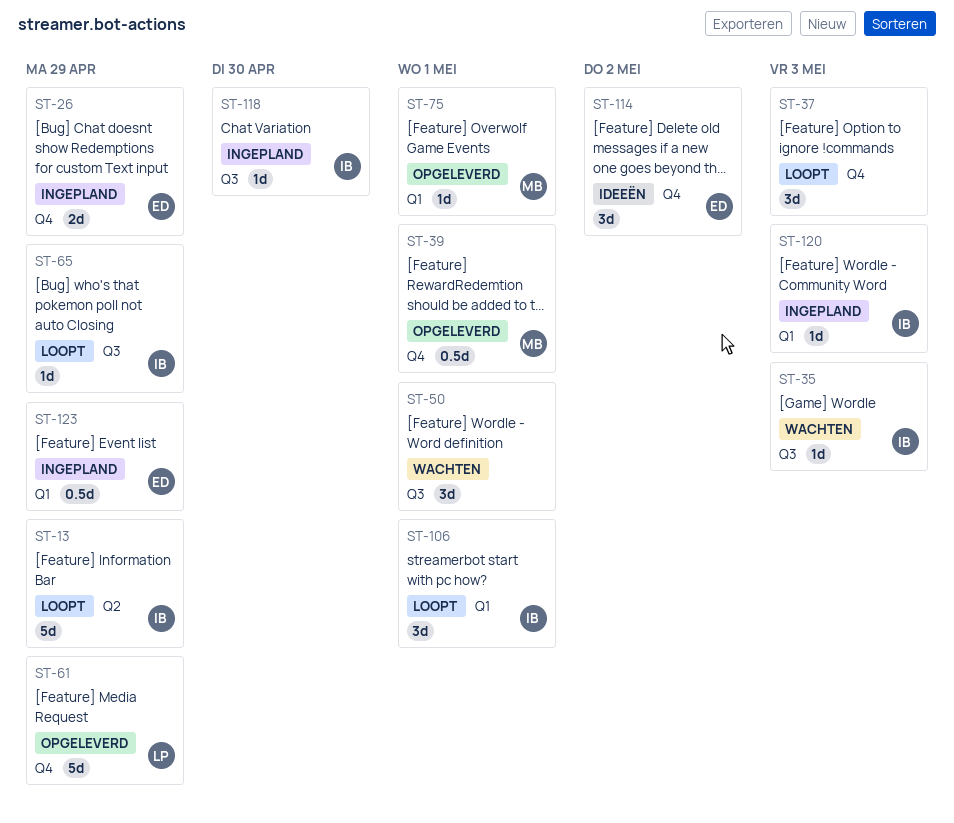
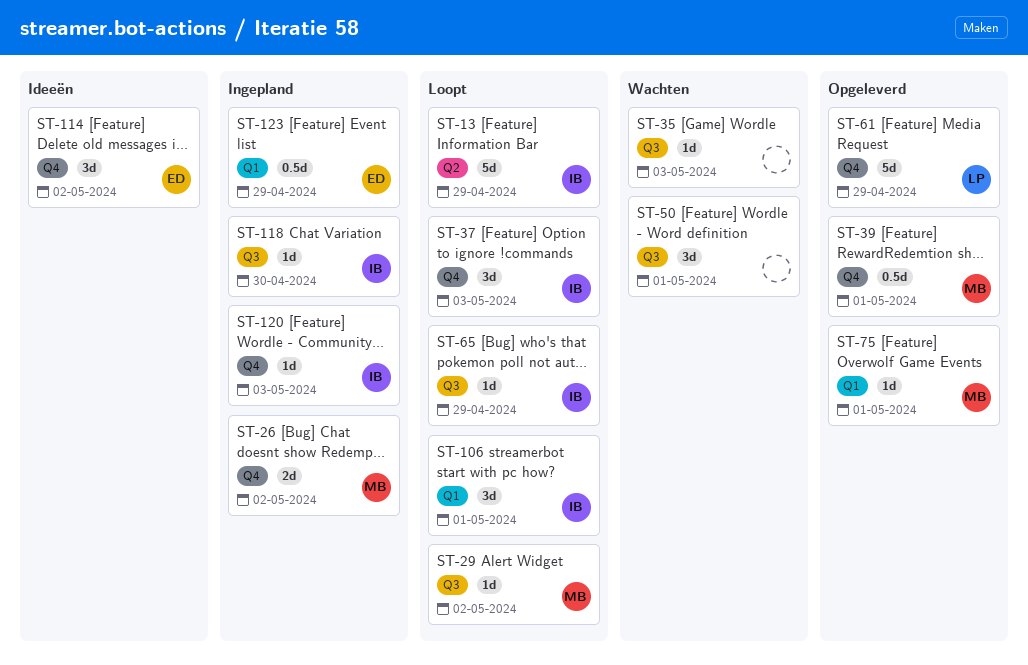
ST-26, owner: ED -> MB
ST-26, due: Apr 29 -> May 2
ST-29: none -> present
ST-35, owner: IB -> none
ST-37, owner: none -> IB
ST-120, label: Q1 -> Q4

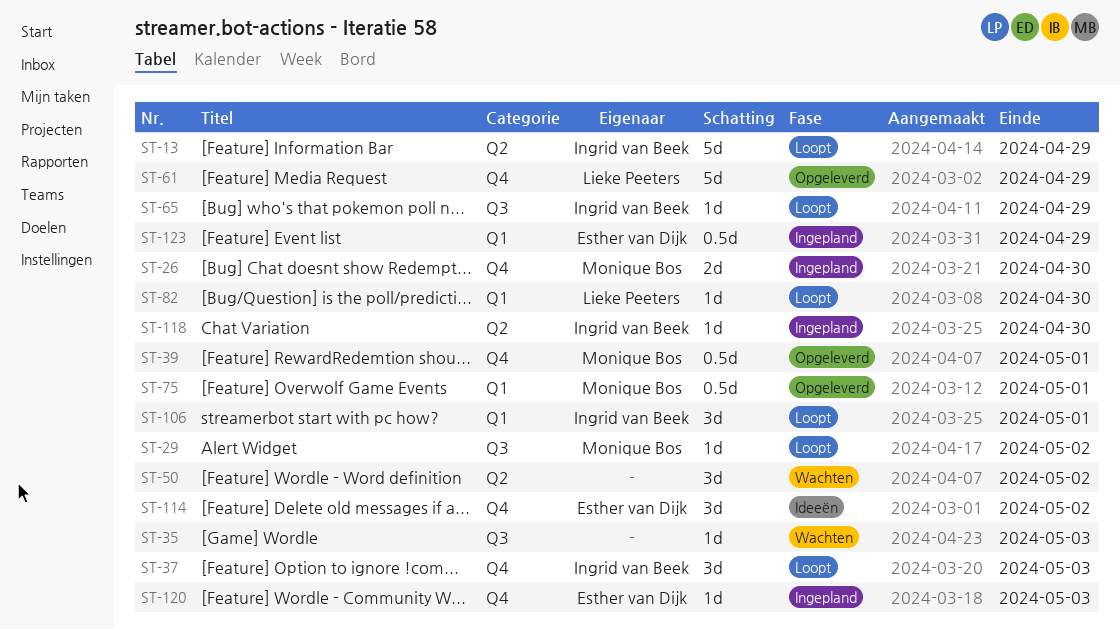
ST-26, due: May 2 -> Apr 30
ST-50, label: Q3 -> Q2
ST-50, due: May 1 -> May 2
ST-75, estimate: 1d -> 0.5d
ST-82: none -> present
ST-118, label: Q3 -> Q2
ST-120, owner: Ingrid van Beek -> Esther van Dijk

